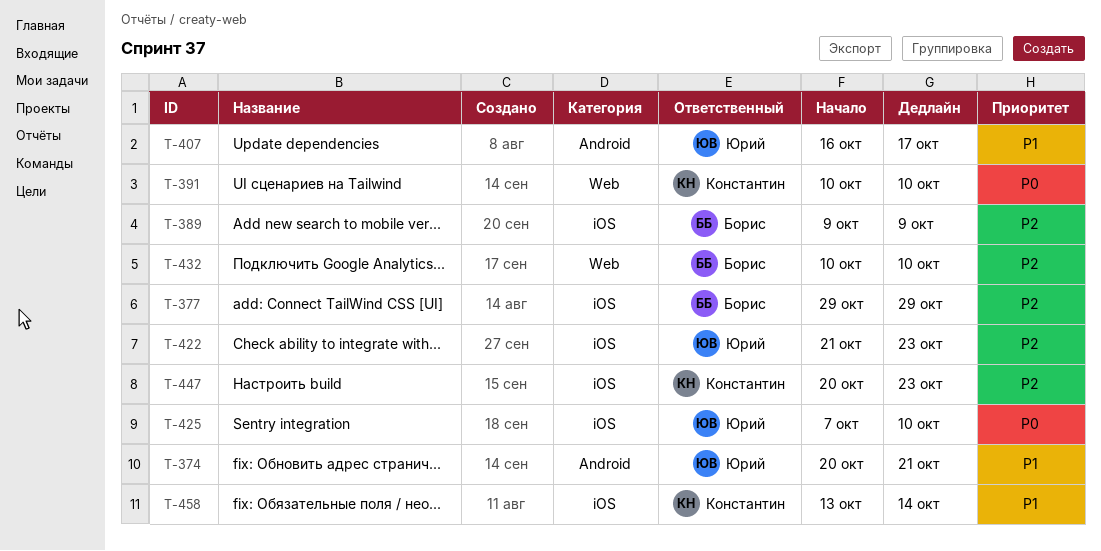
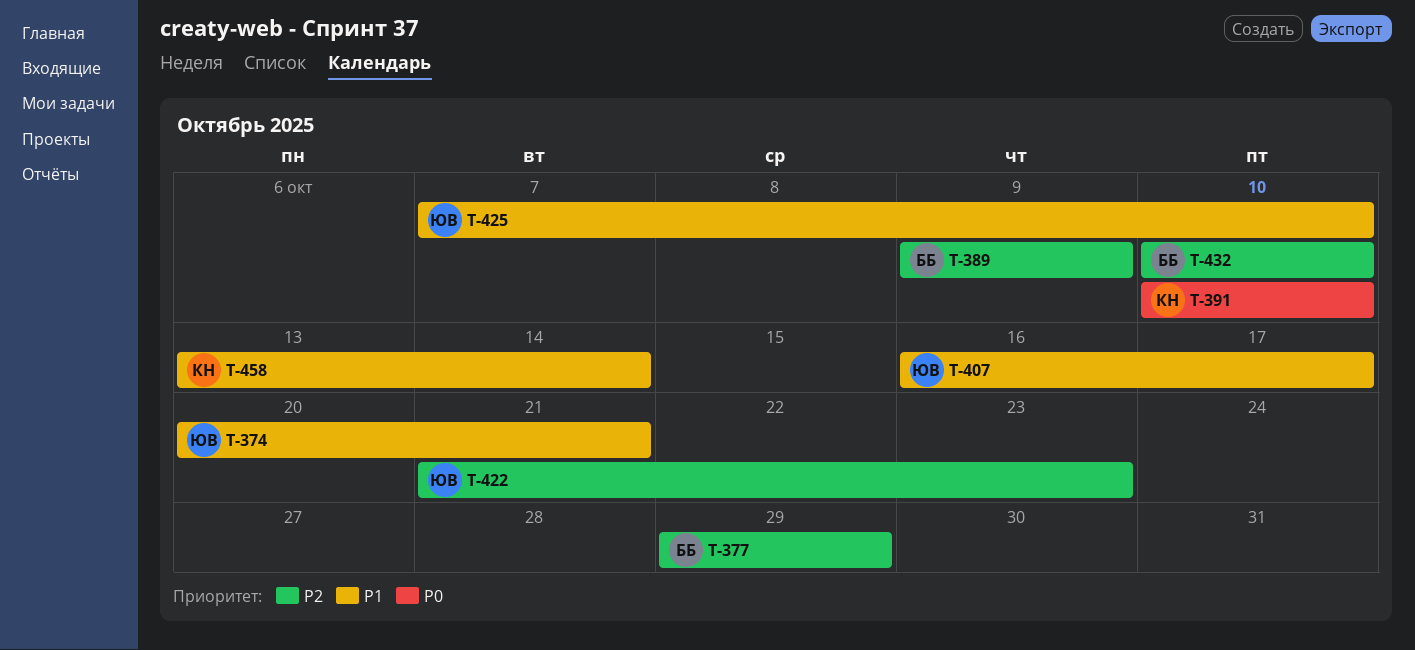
T-425, priority: P0 -> P1
T-447: present -> none

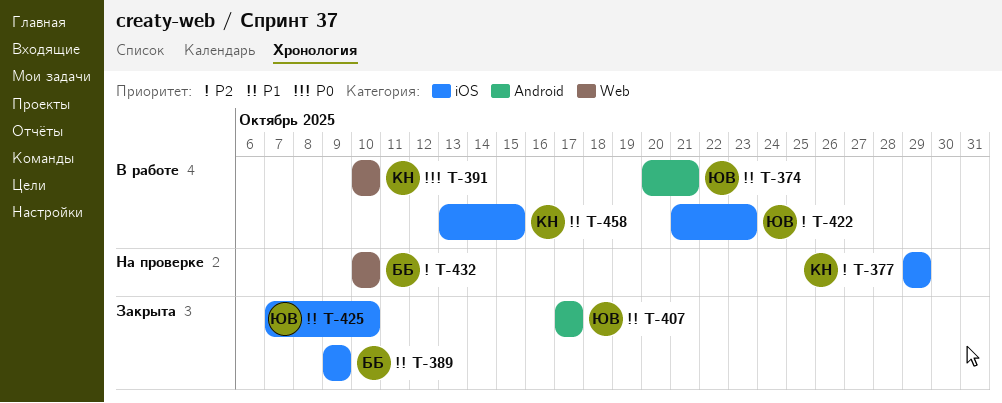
T-377, owner: ББ -> КН
T-389, priority: P2 -> P1
T-407, start: Oct 16 -> Oct 17
T-458, due: Oct 14 -> Oct 15

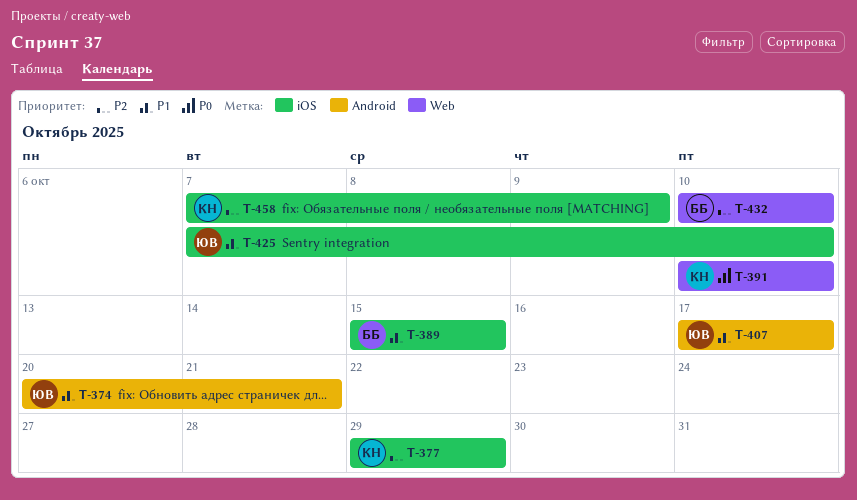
T-389, start: Oct 9 -> Oct 15
T-389, due: Oct 9 -> Oct 15
T-422: present -> none
T-458, priority: P1 -> P2
T-458, start: Oct 13 -> Oct 7
T-458, due: Oct 15 -> Oct 9

